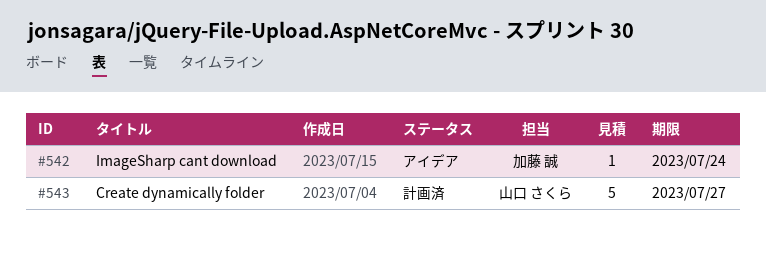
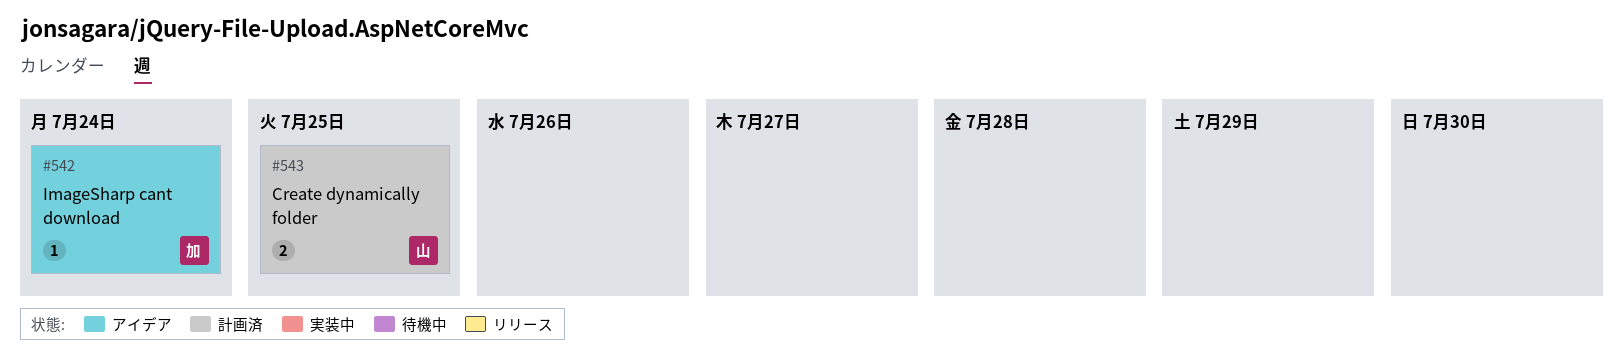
#543, estimate: 5 -> 2
#543, due: Jul 27 -> Jul 25

